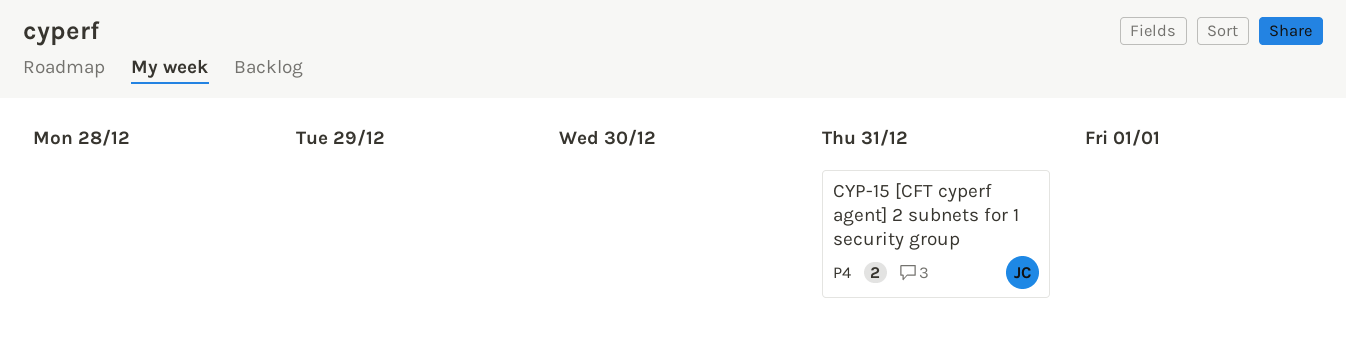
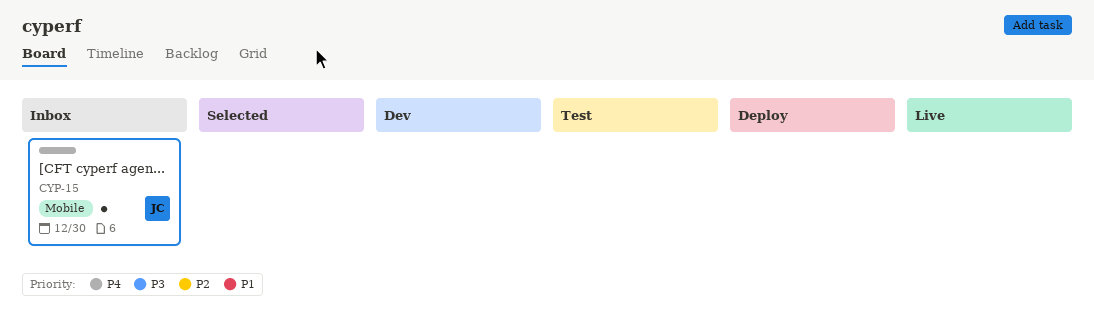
CYP-15, estimate: 2 -> 1
CYP-15, due: Dec 31 -> Dec 30

